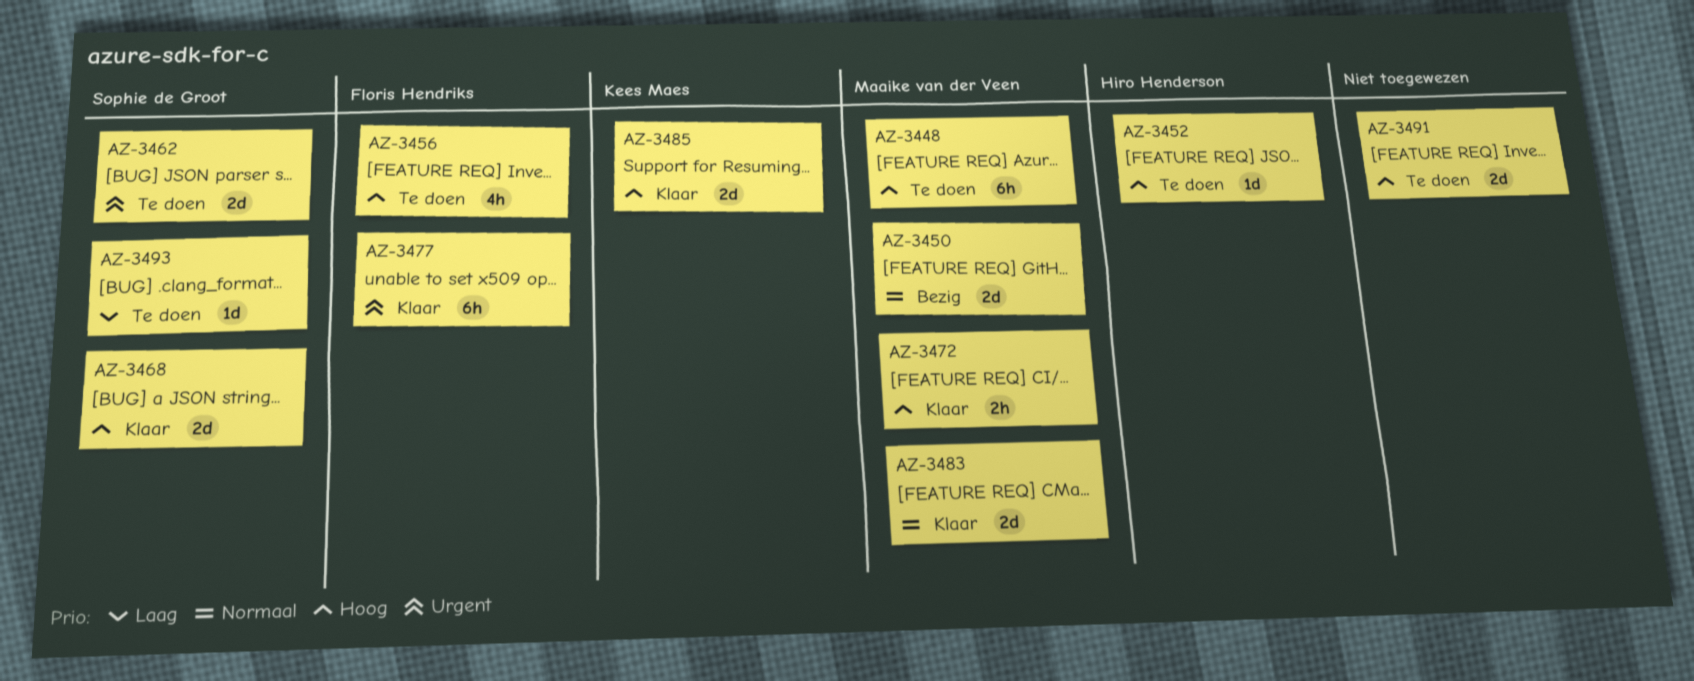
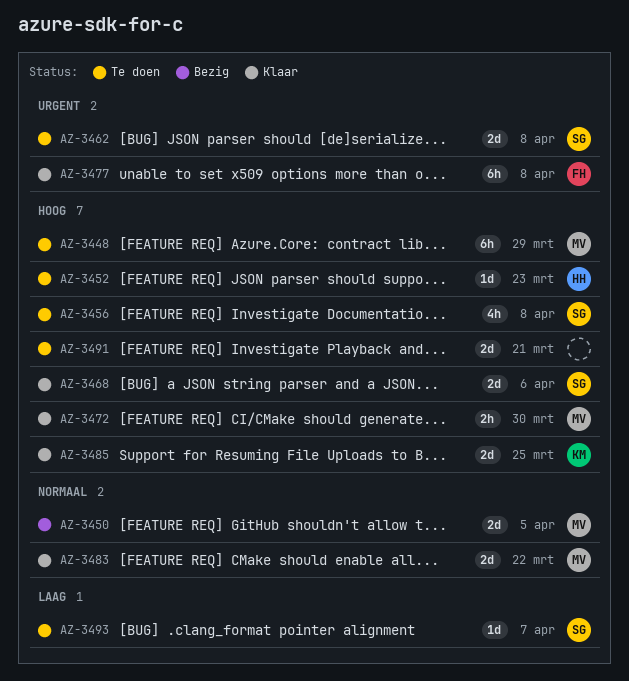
AZ-3456, owner: Floris Hendriks -> Sophie de Groot

